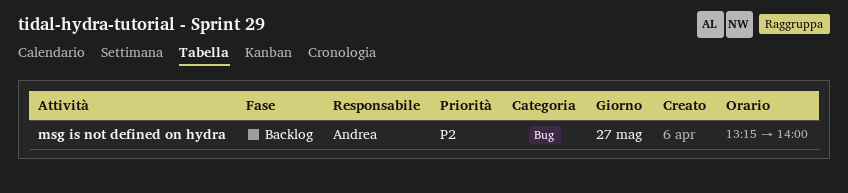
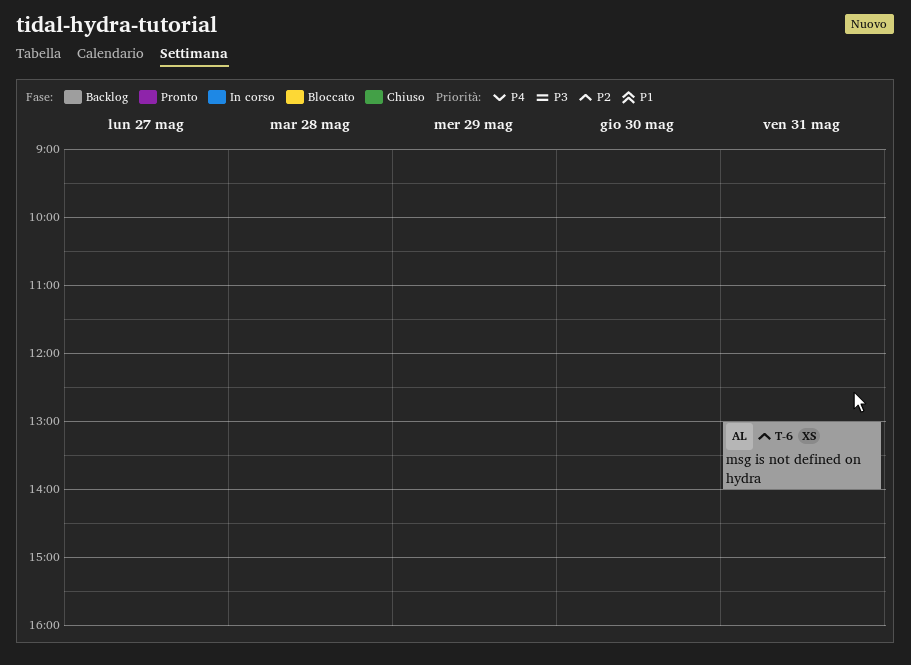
msg is not defined on hydra, day: May 27 -> May 31
msg is not defined on hydra, begins: 13:15 -> 13:00

